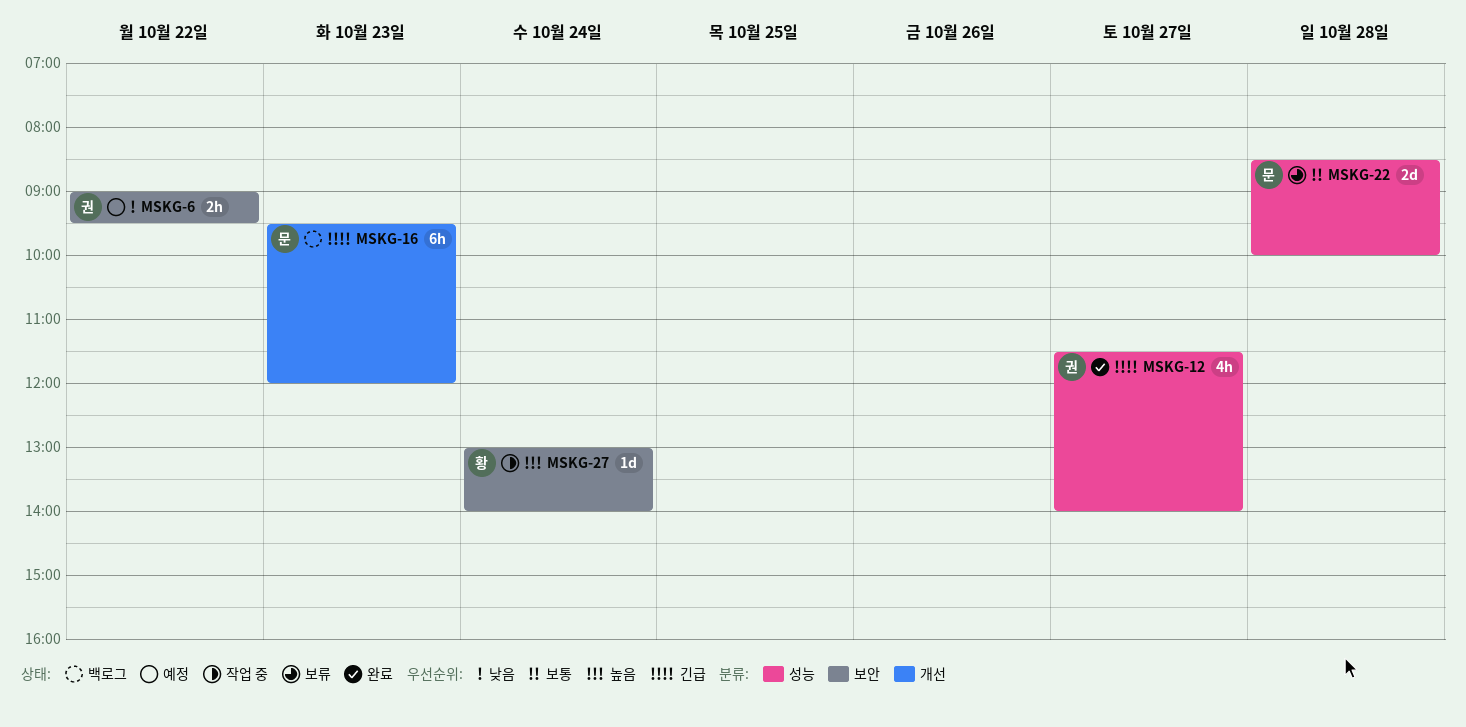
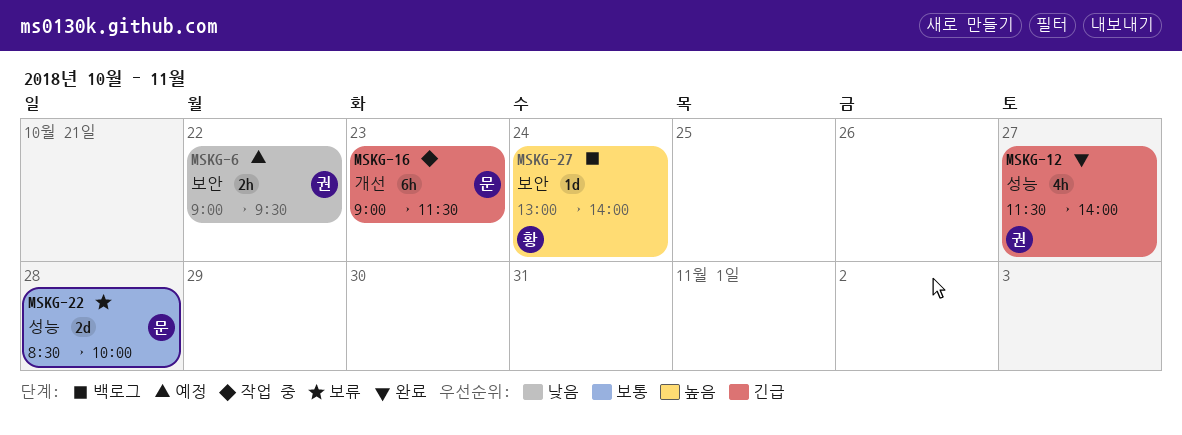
MSKG-16, status: 백로그 -> 작업 중
MSKG-16, begins: 09:30 -> 09:00
MSKG-16, ends: 12:00 -> 11:30
MSKG-27, status: 작업 중 -> 백로그

